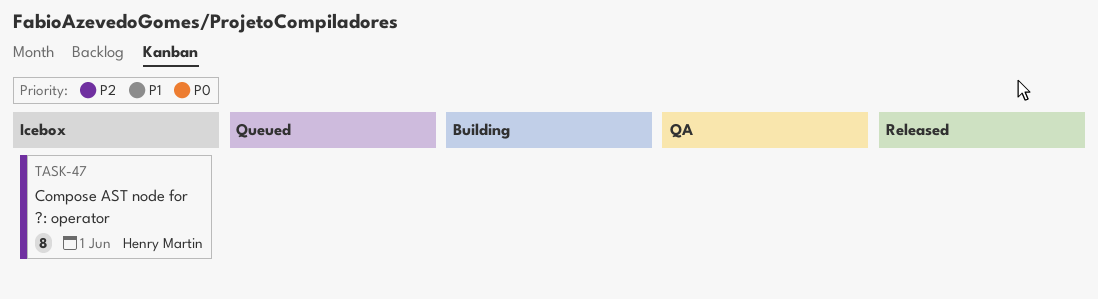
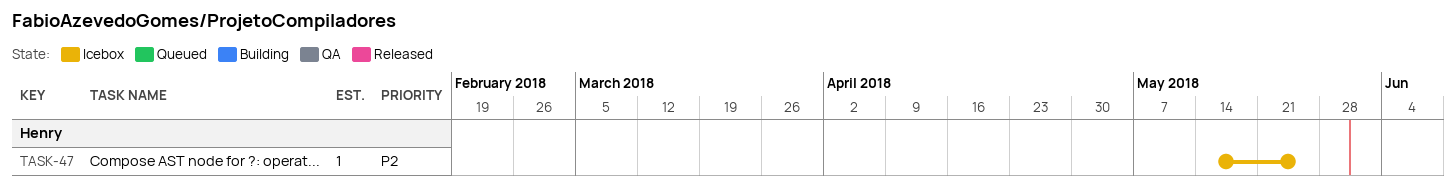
TASK-47, estimate: 8 -> 1
TASK-47, due: Jun 1 -> May 25

